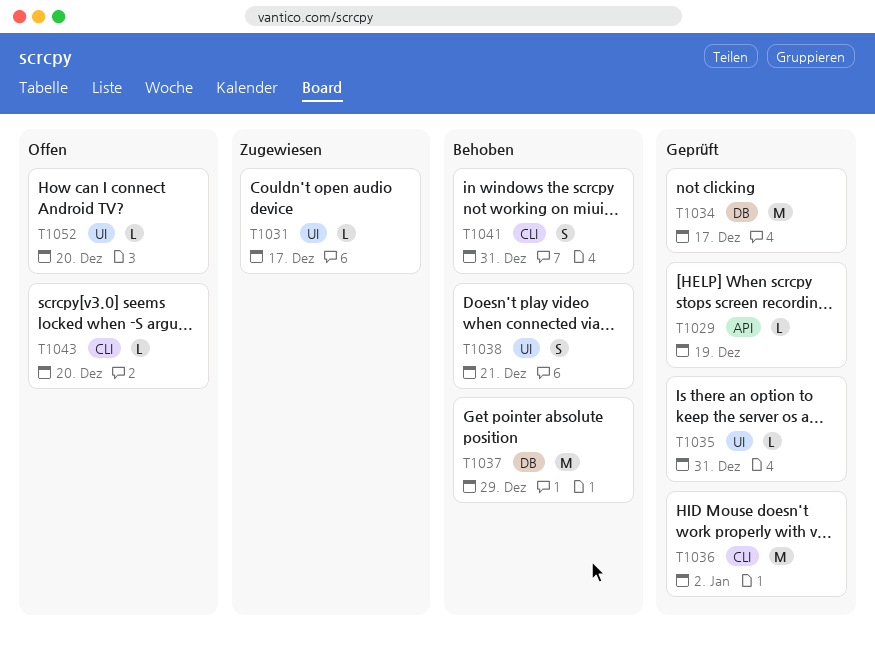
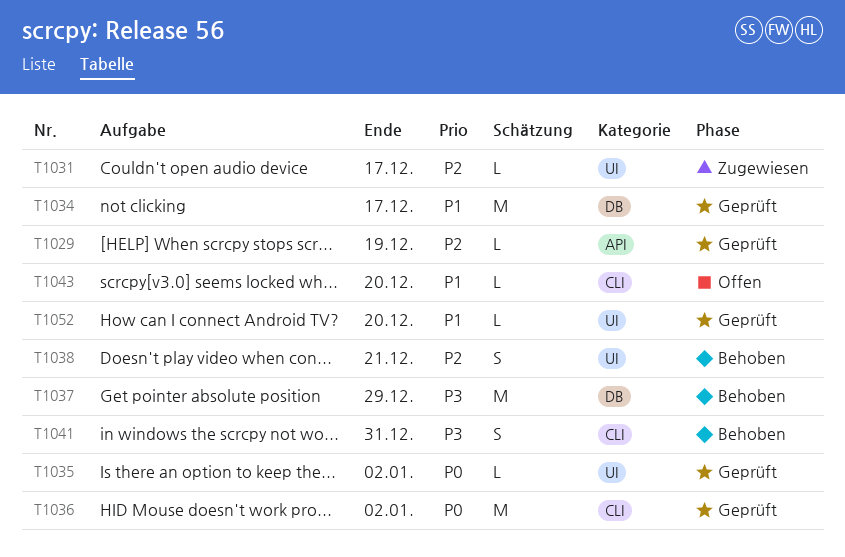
T1035, due: Dec 31 -> Jan 2
T1052, status: Offen -> Geprüft

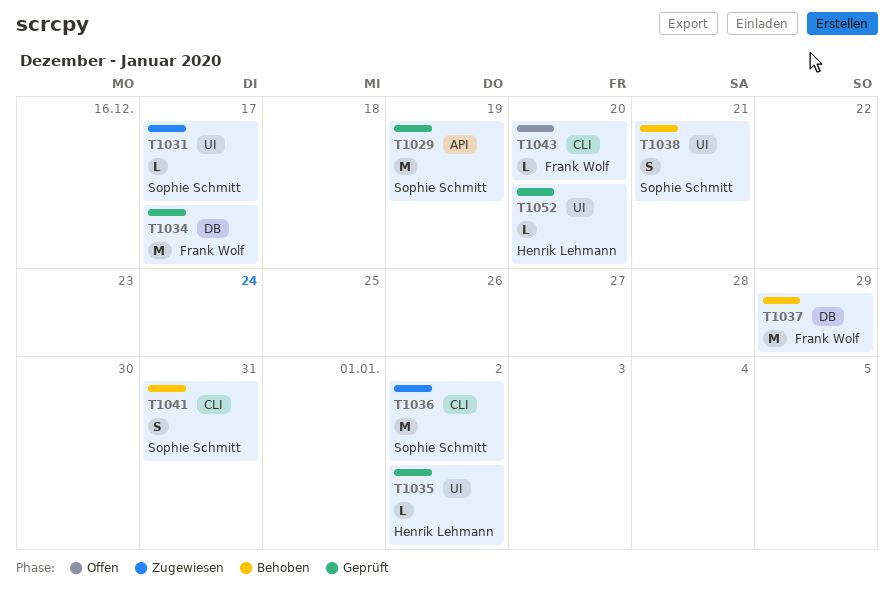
T1029, estimate: L -> M
T1036, status: Geprüft -> Zugewiesen

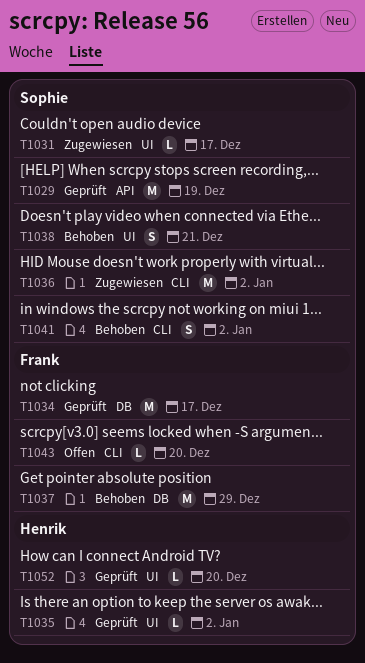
T1041, due: Dec 31 -> Jan 2

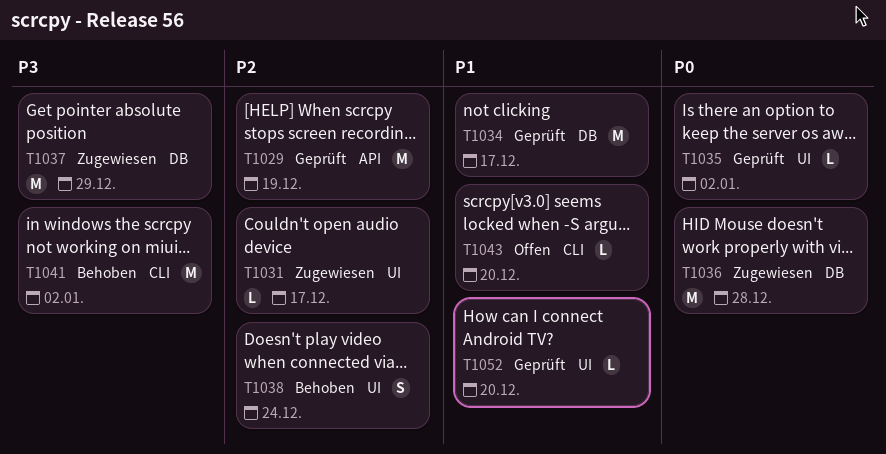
T1036, label: CLI -> DB
T1036, due: Jan 2 -> Dec 28
T1037, status: Behoben -> Zugewiesen
T1038, due: Dec 21 -> Dec 24
T1041, estimate: S -> M

